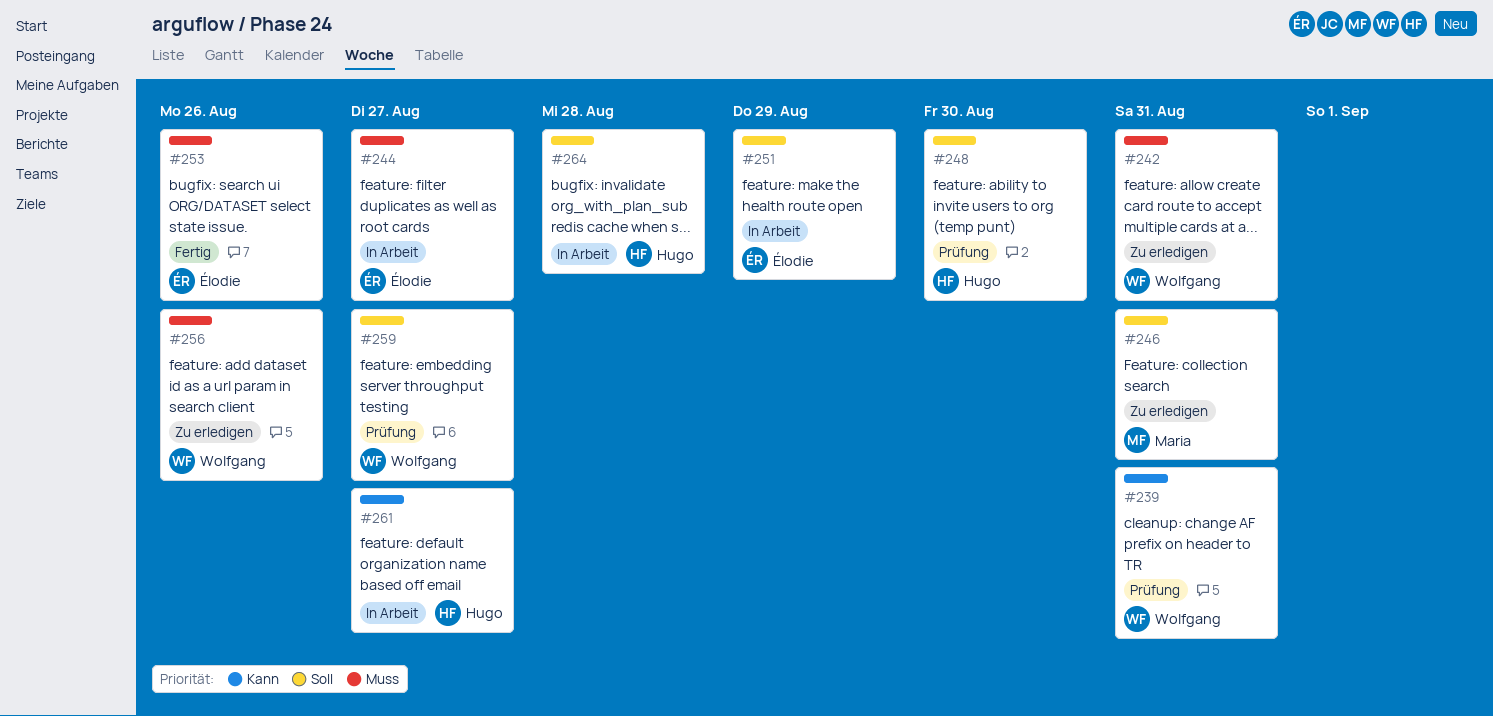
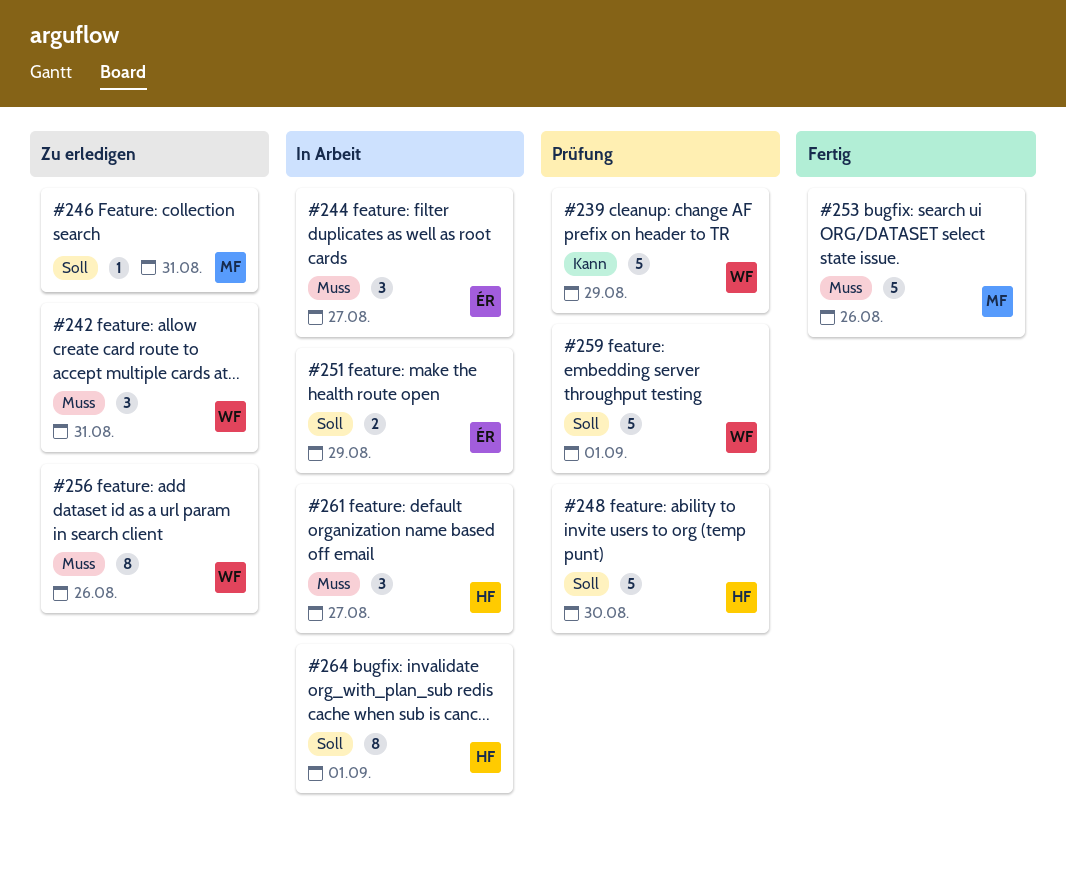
#239, due: Aug 31 -> Aug 29
#253, owner: Élodie -> Maria
#259, due: Aug 27 -> Sep 1
#261, priority: Kann -> Muss
#264, due: Aug 28 -> Sep 1

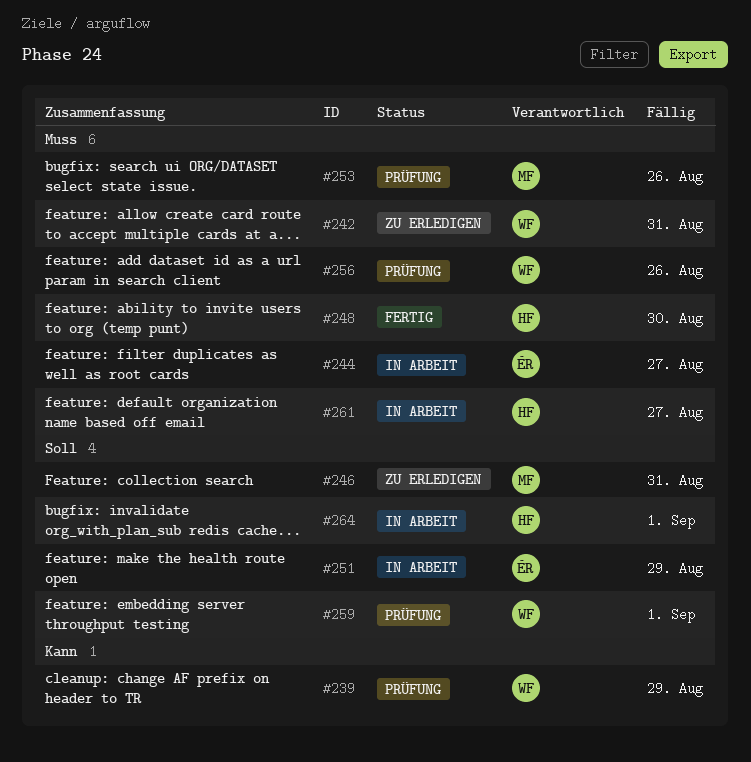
#248, status: Prüfung -> Fertig
#248, priority: Soll -> Muss
#253, status: Fertig -> Prüfung
#256, status: Zu erledigen -> Prüfung

